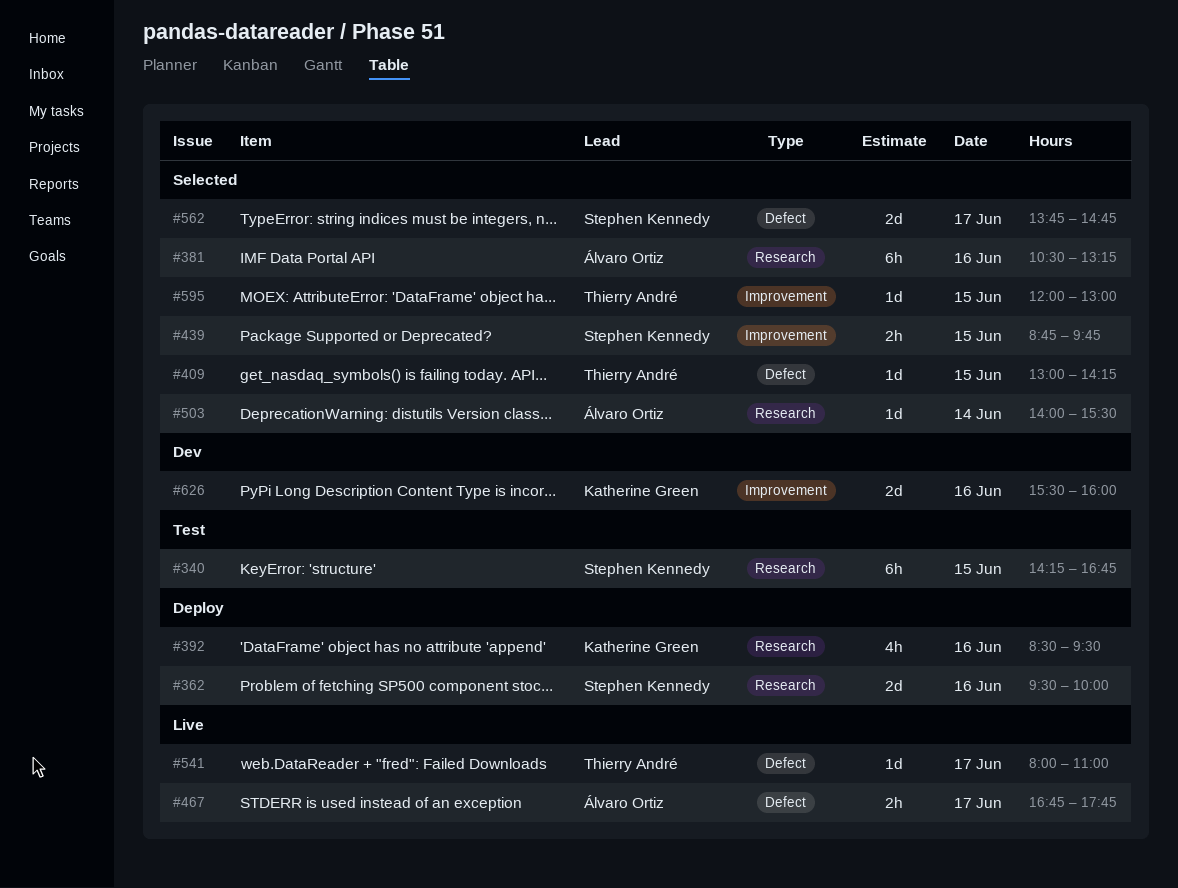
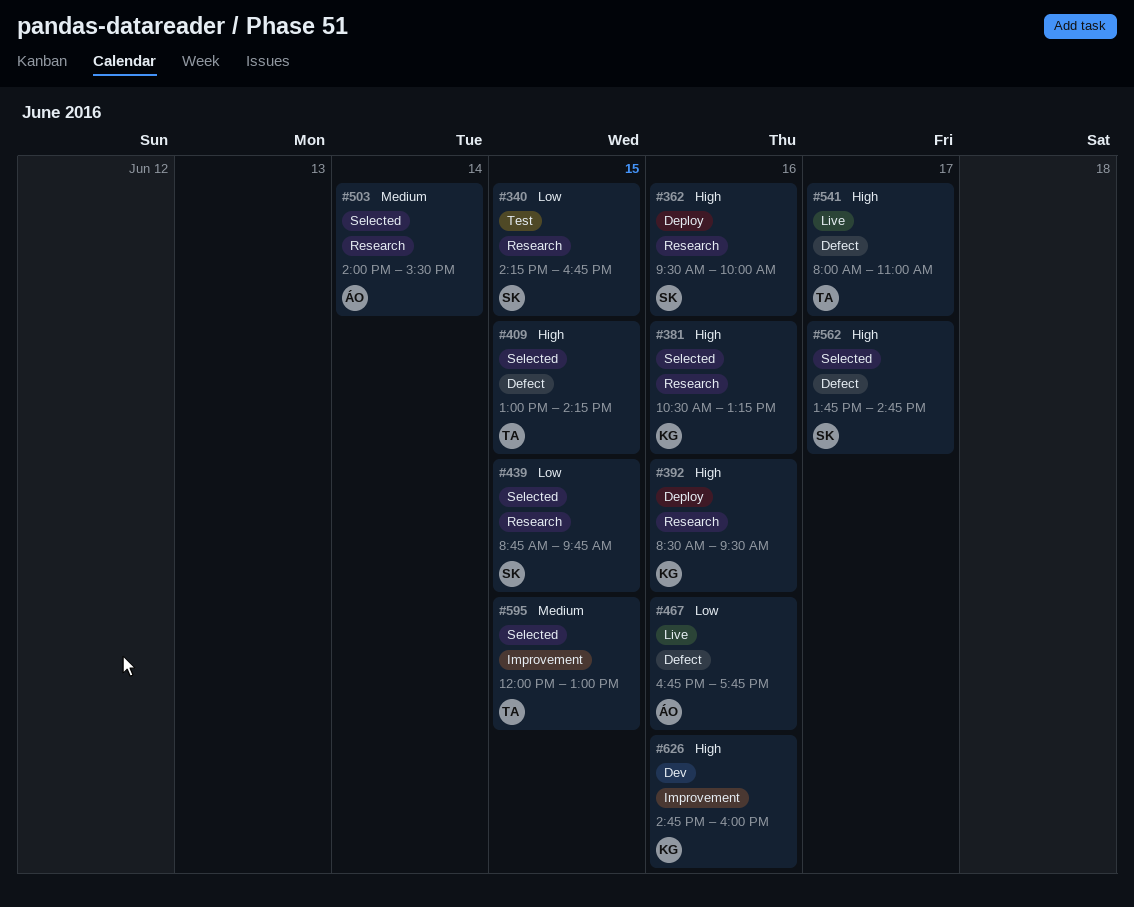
#381, owner: Álvaro Ortiz -> Katherine Green
#439, label: Improvement -> Research
#467, day: Jun 17 -> Jun 16
#626, begins: 15:30 -> 14:45

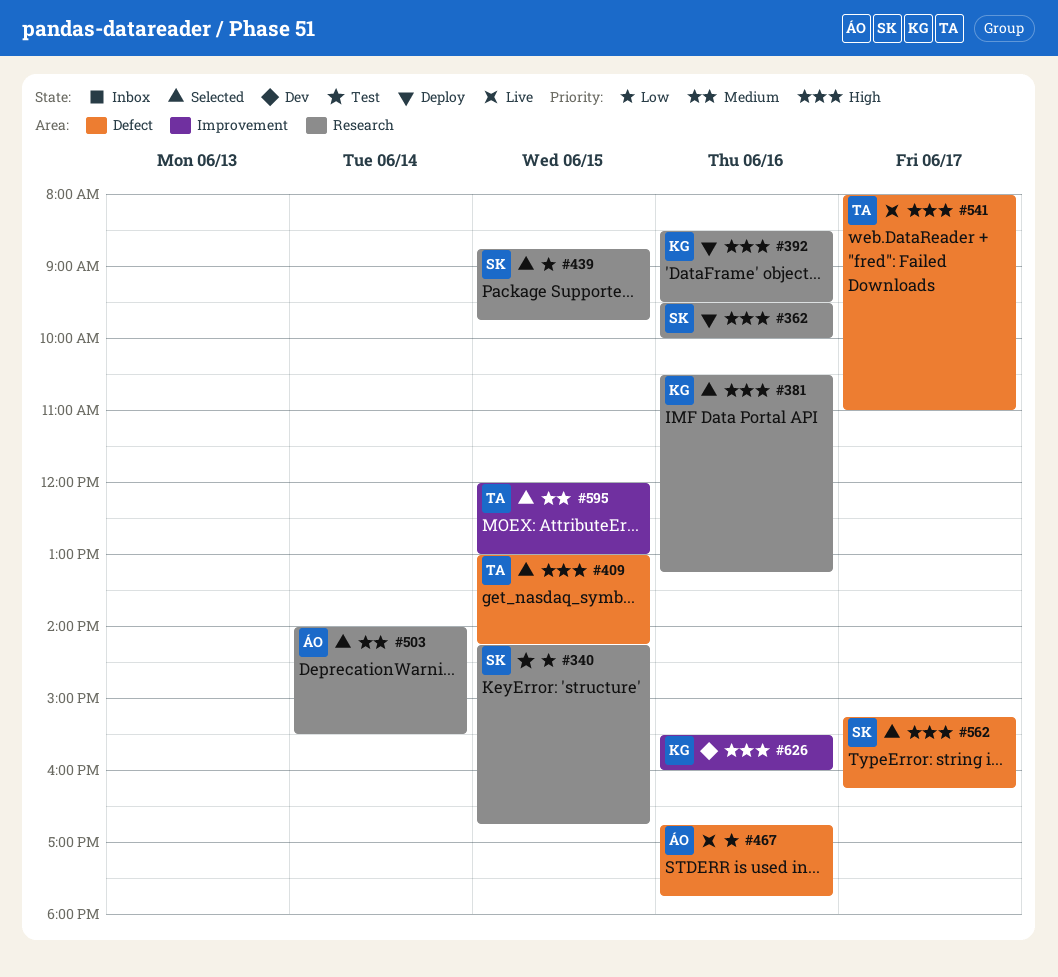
#562, begins: 13:45 -> 15:15
#562, ends: 14:45 -> 16:15
#626, begins: 14:45 -> 15:30

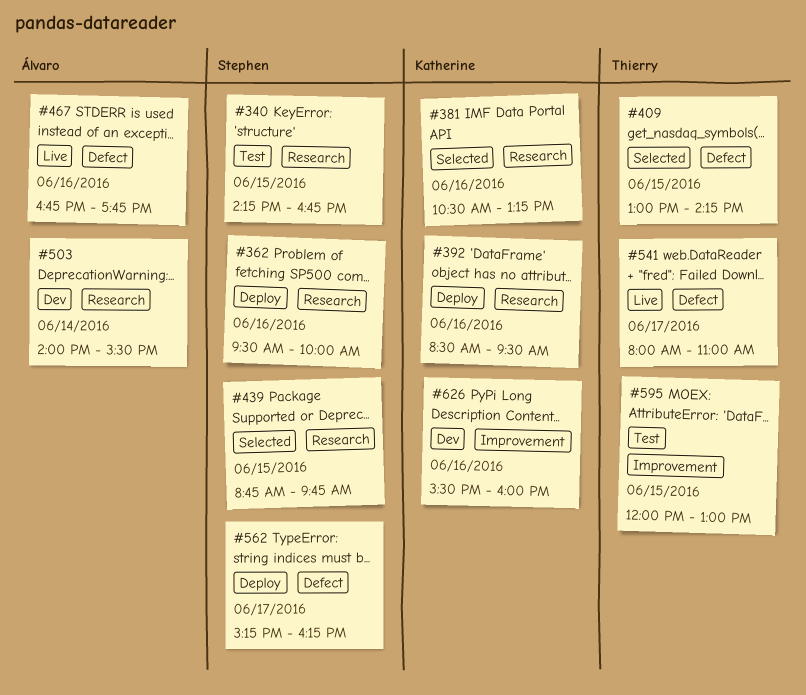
#503, status: Selected -> Dev
#562, status: Selected -> Deploy
#595, status: Selected -> Test

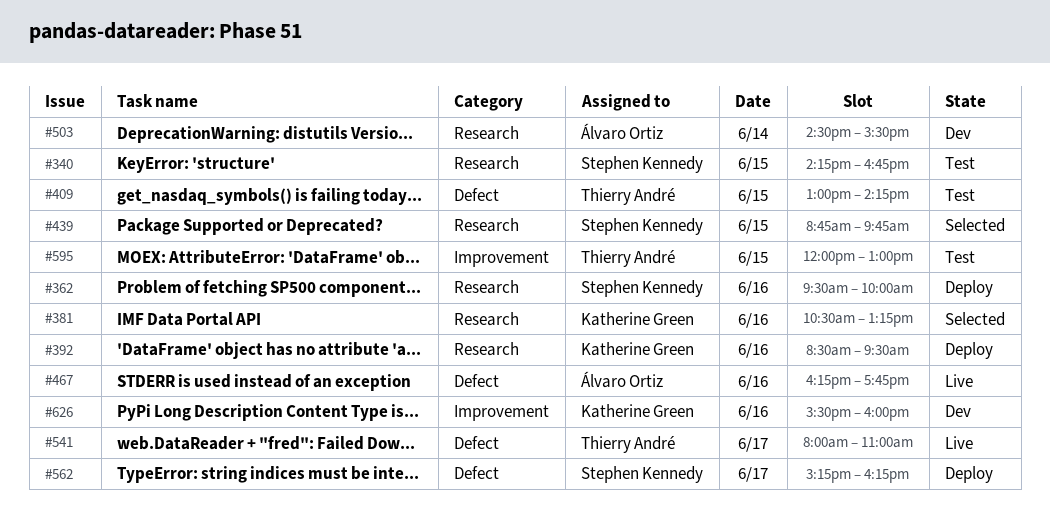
#409, status: Selected -> Test
#467, begins: 16:45 -> 16:15
#503, begins: 14:00 -> 14:30

